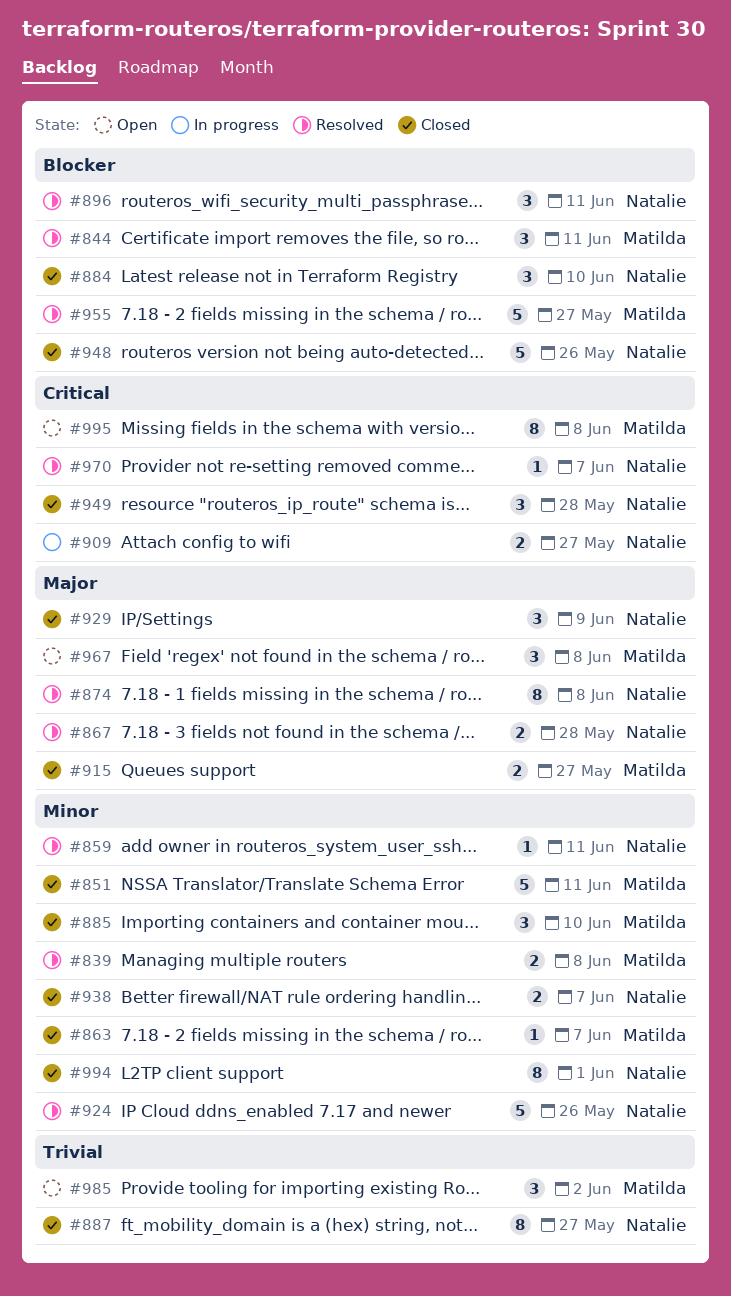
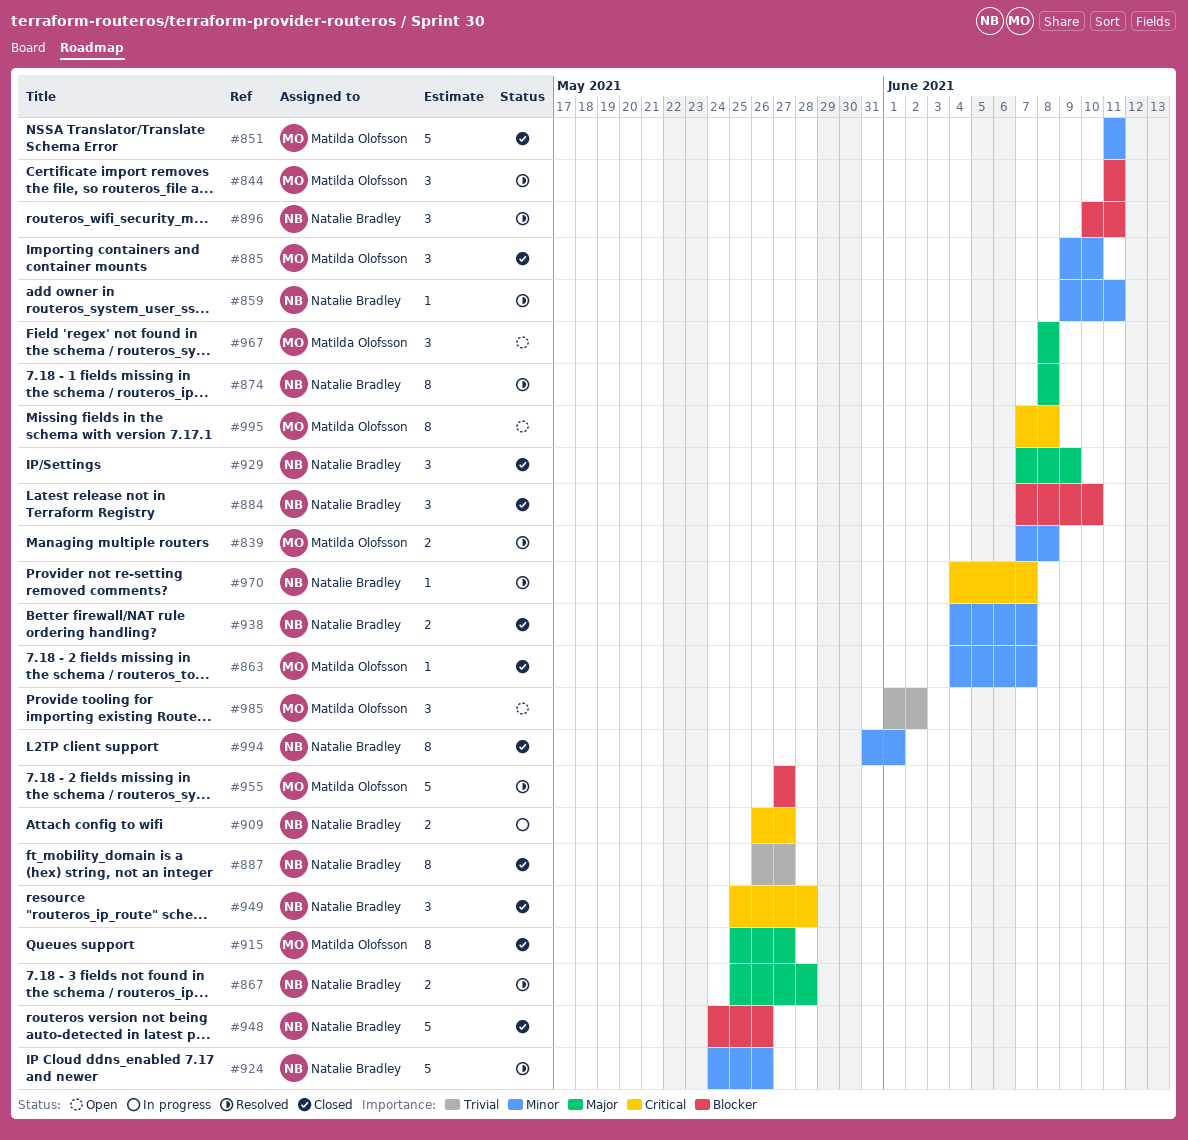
#915, estimate: 2 -> 8

